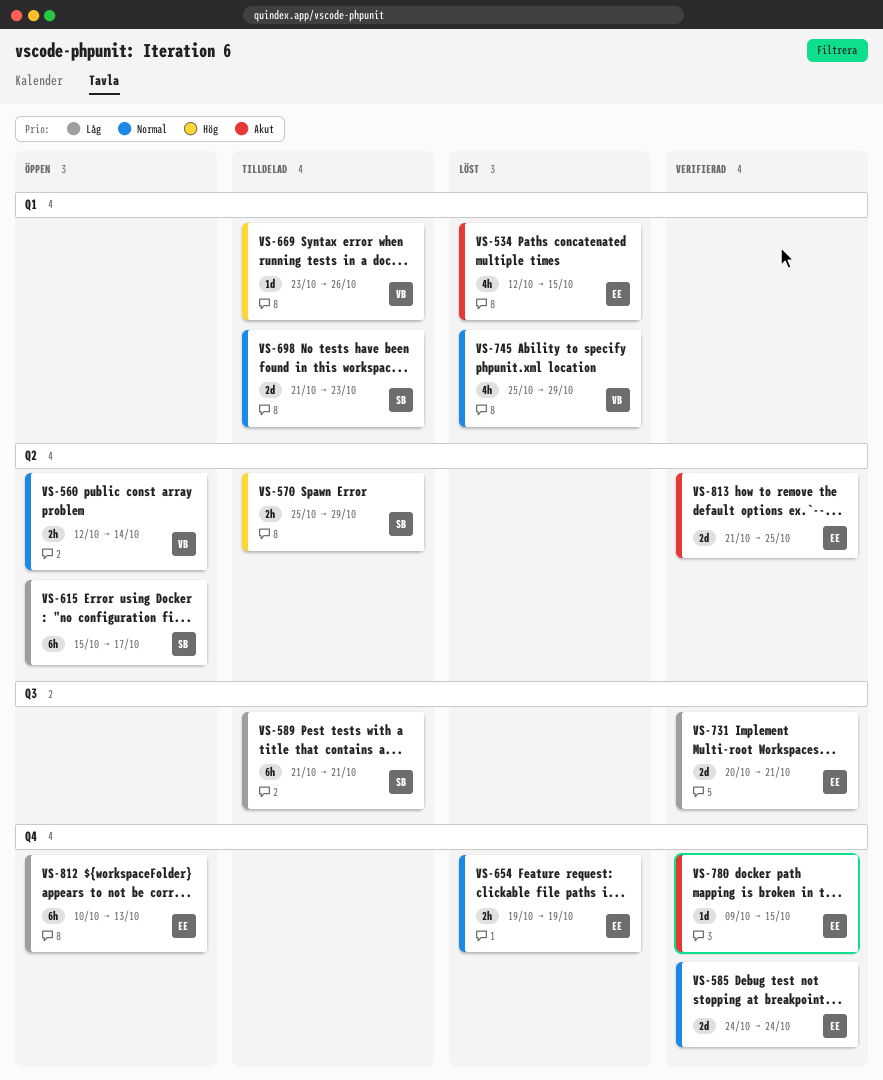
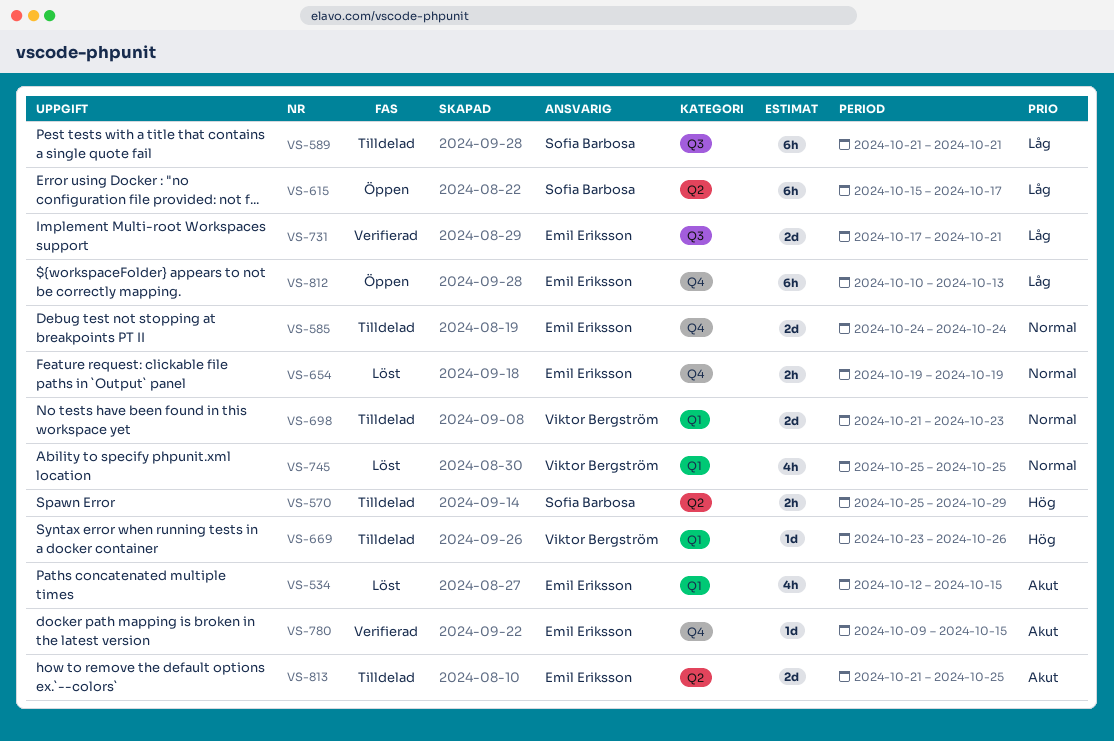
VS-560: present -> none
VS-585, status: Verifierad -> Tilldelad
VS-698, owner: Sofia Barbosa -> Viktor Bergström
VS-731, start: Oct 20 -> Oct 17
VS-745, due: Oct 29 -> Oct 25
VS-813, status: Verifierad -> Tilldelad

